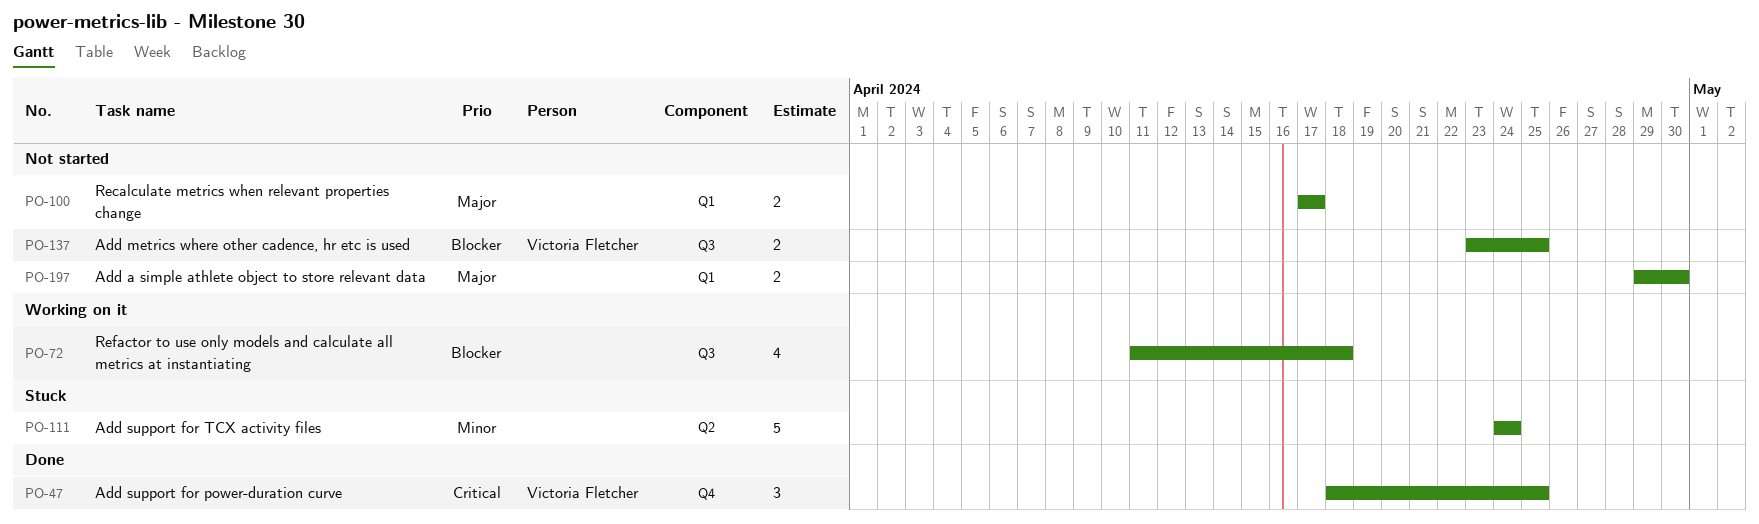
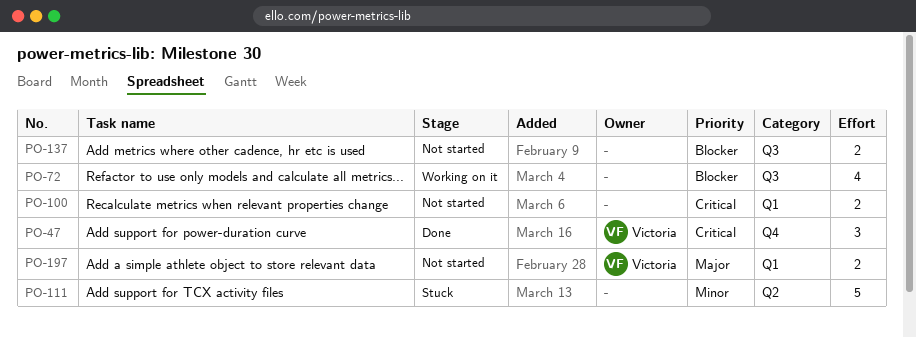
PO-100, priority: Major -> Critical
PO-137, owner: Victoria Fletcher -> none
PO-197, owner: none -> Victoria Fletcher

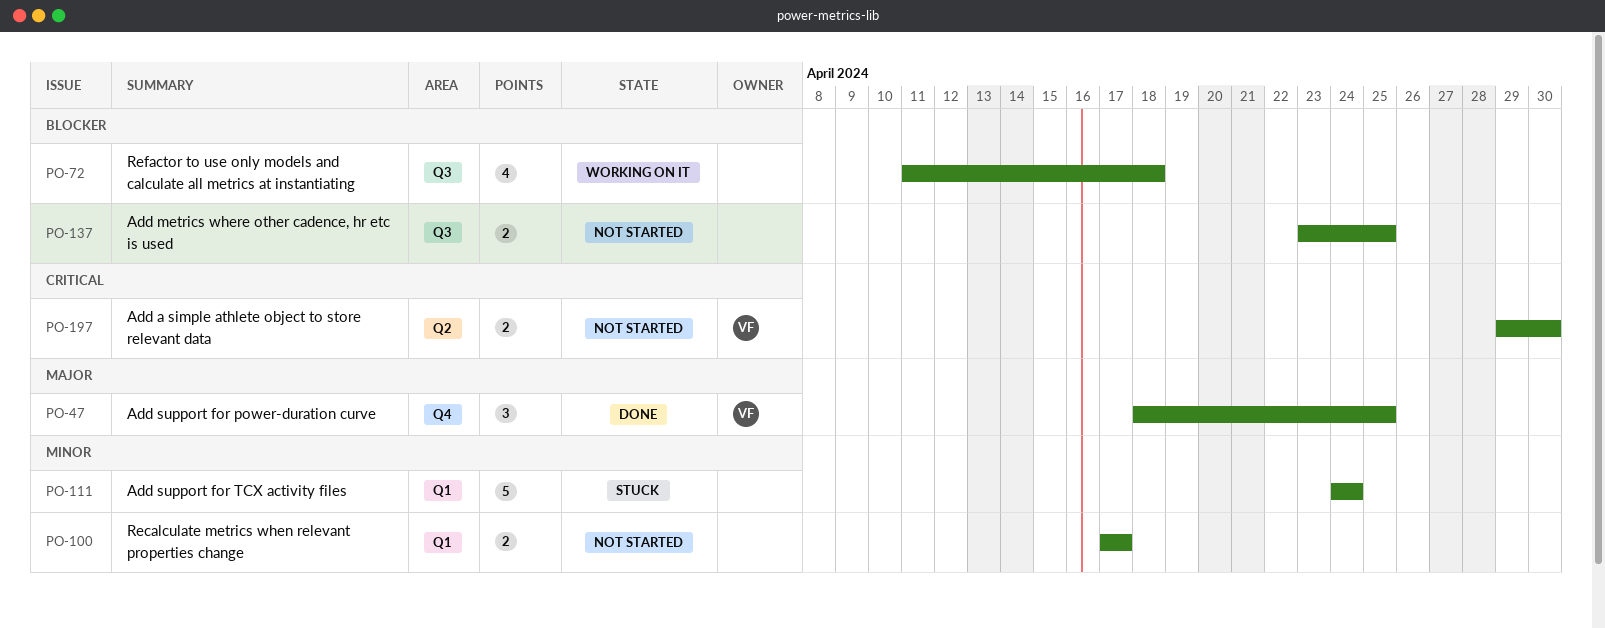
PO-47, priority: Critical -> Major
PO-100, priority: Critical -> Minor
PO-111, label: Q2 -> Q1
PO-197, priority: Major -> Critical
PO-197, label: Q1 -> Q2

